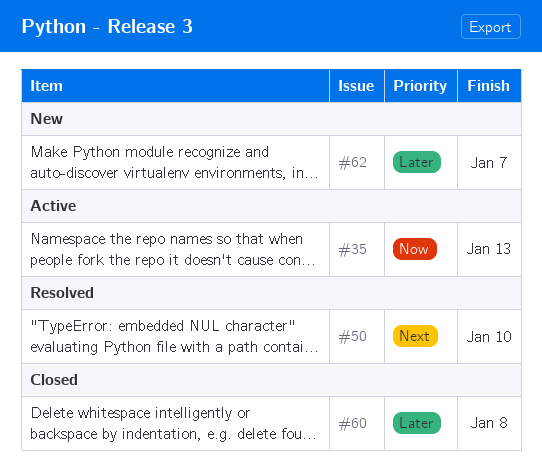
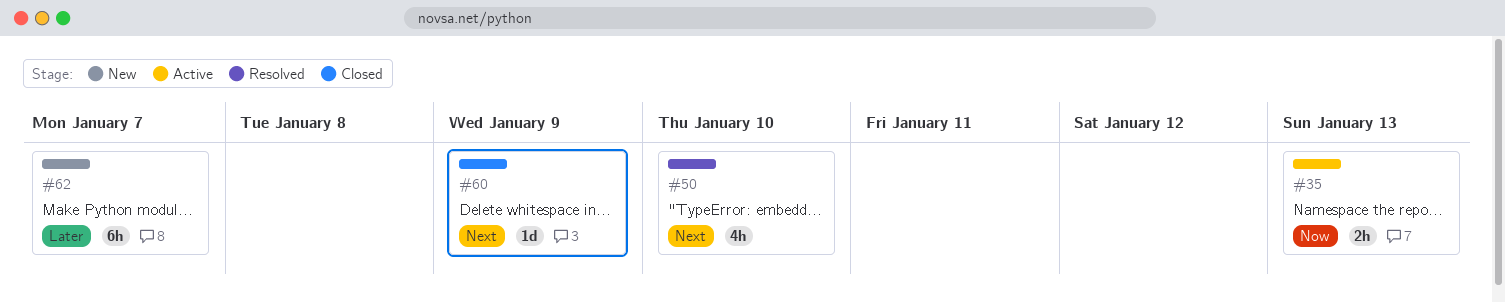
#60, priority: Later -> Next
#60, due: Jan 8 -> Jan 9

